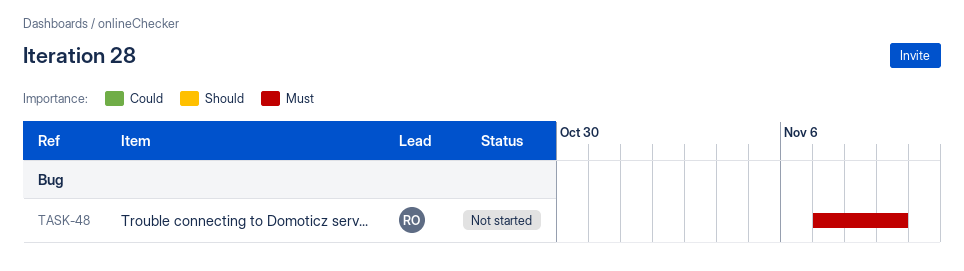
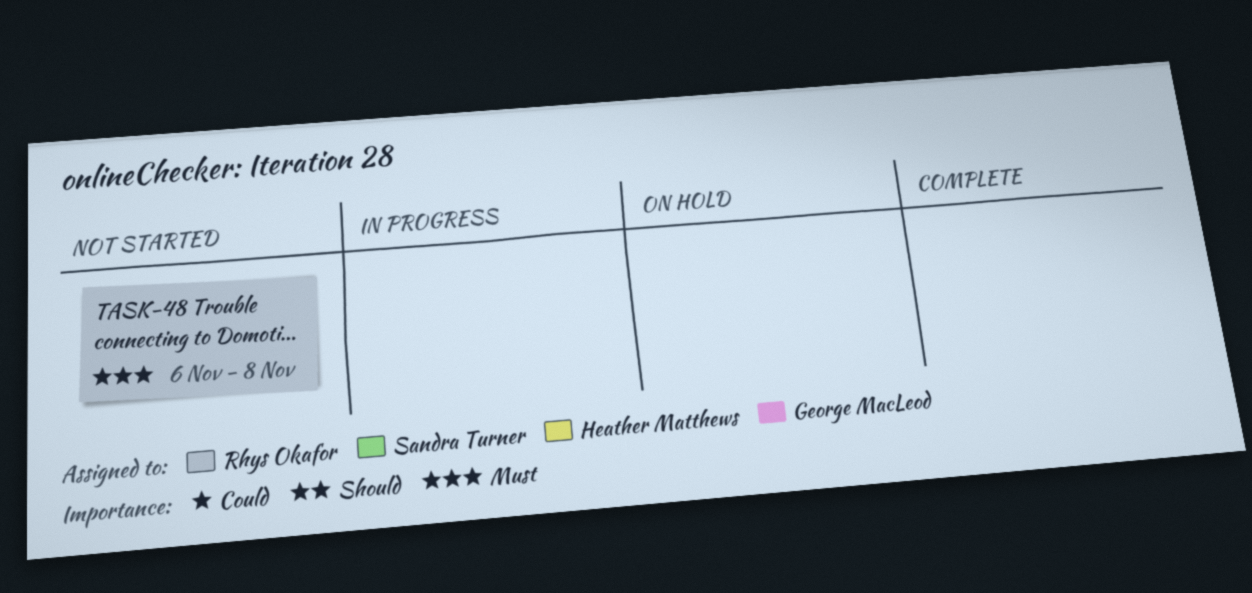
TASK-48, start: Nov 7 -> Nov 6
TASK-48, due: Nov 9 -> Nov 8

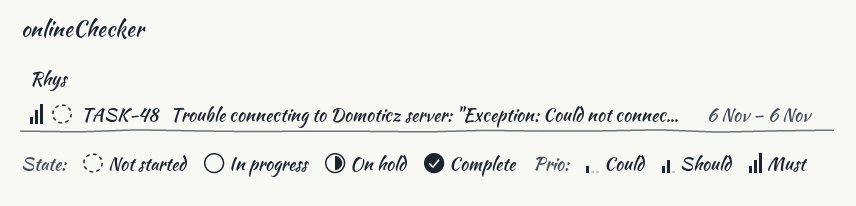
TASK-48, due: Nov 8 -> Nov 6

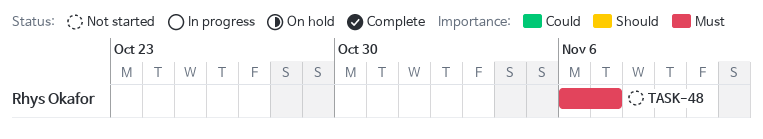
TASK-48, due: Nov 6 -> Nov 7

